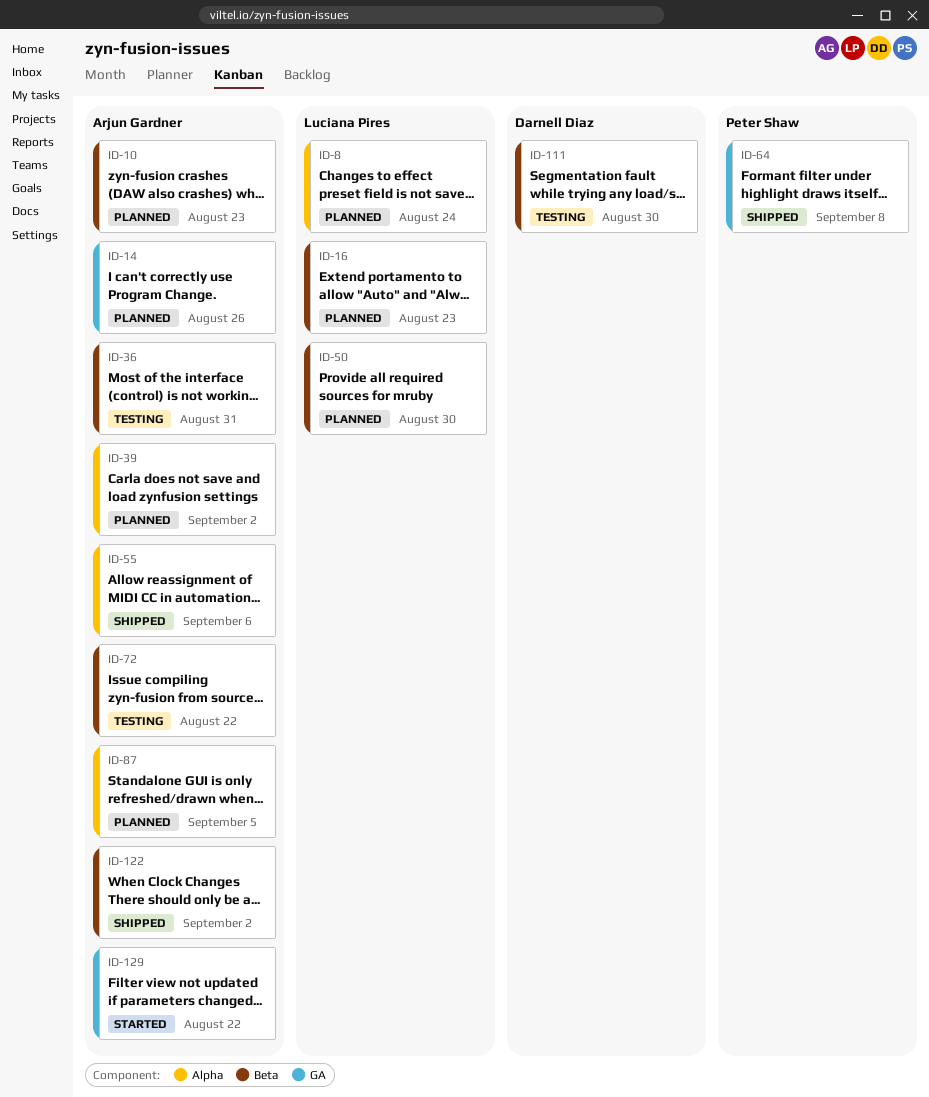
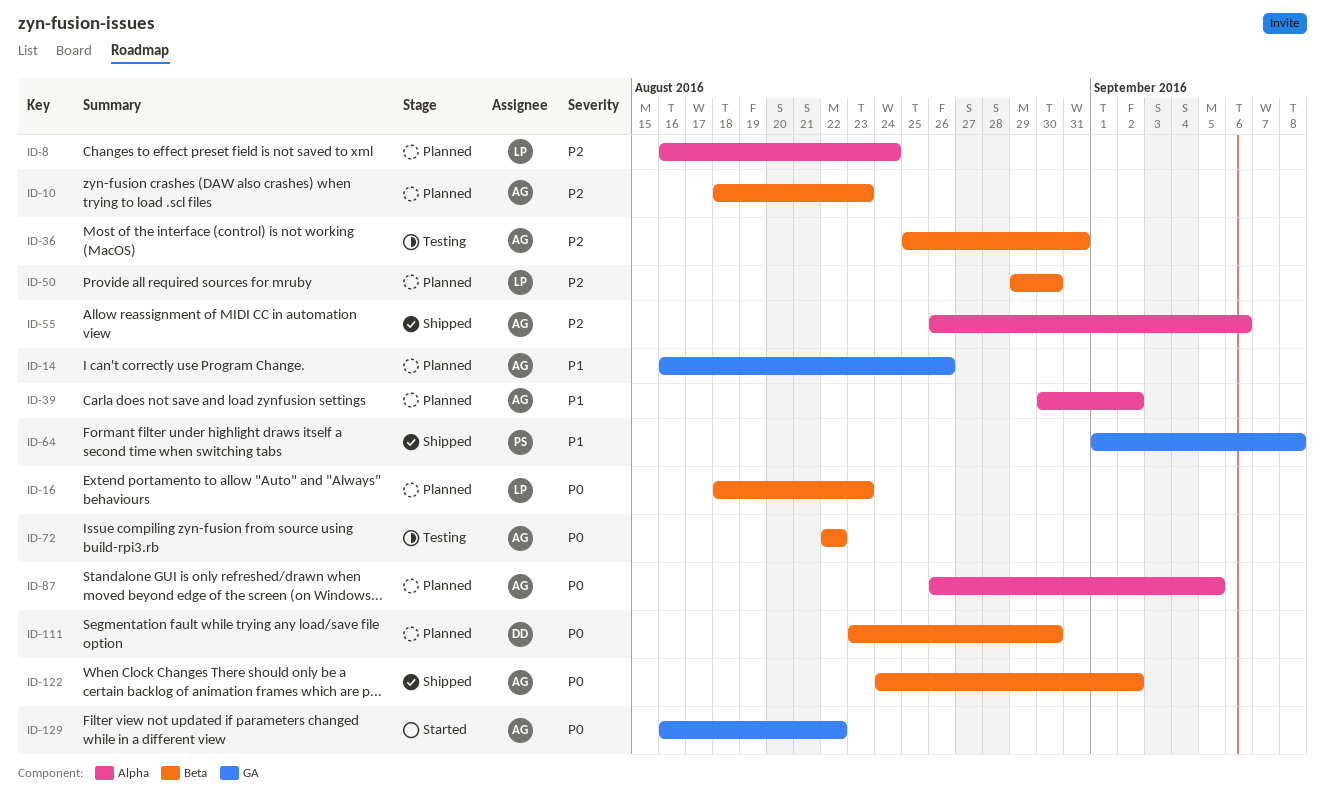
ID-111, status: Testing -> Planned

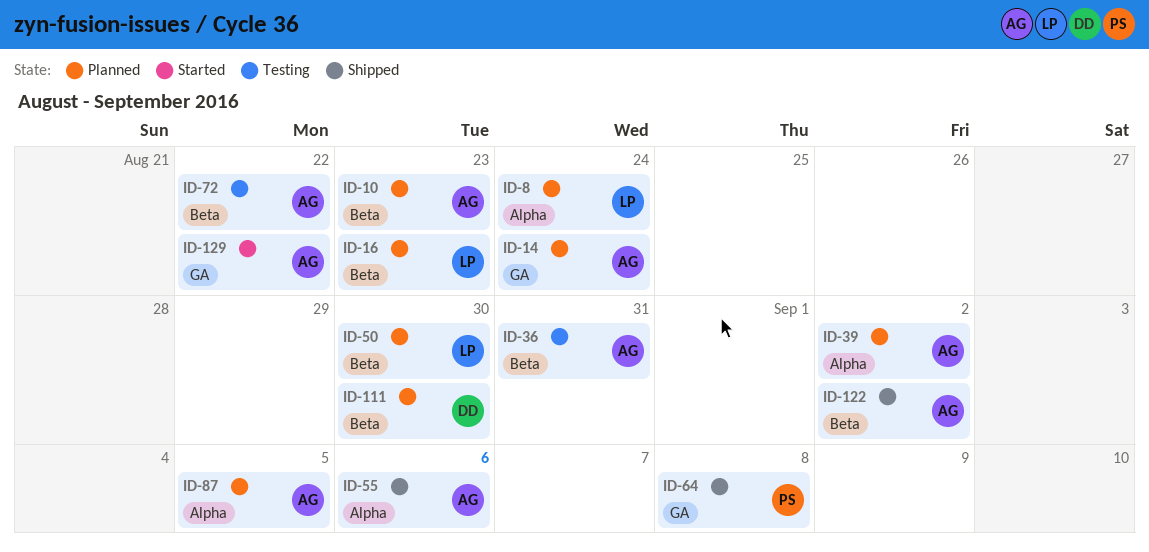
ID-14, due: Aug 26 -> Aug 24

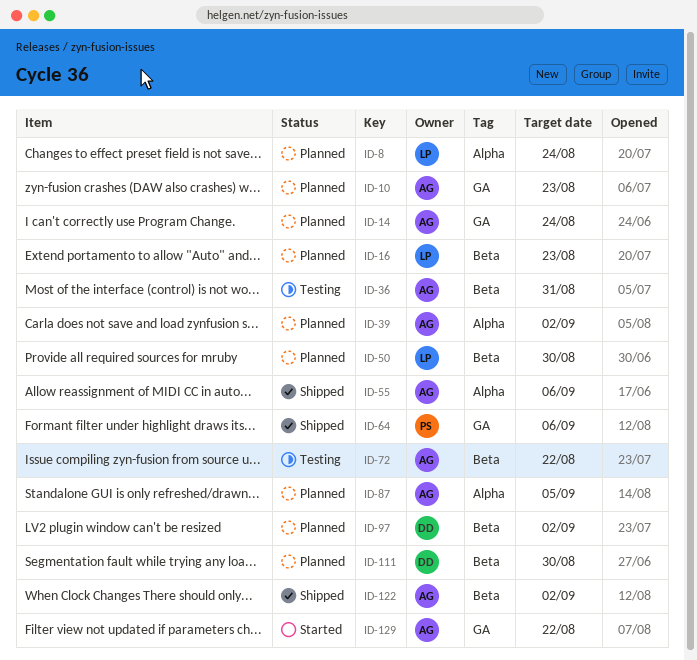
ID-10, label: Beta -> GA
ID-64, due: Sep 8 -> Sep 6
ID-97: none -> present

